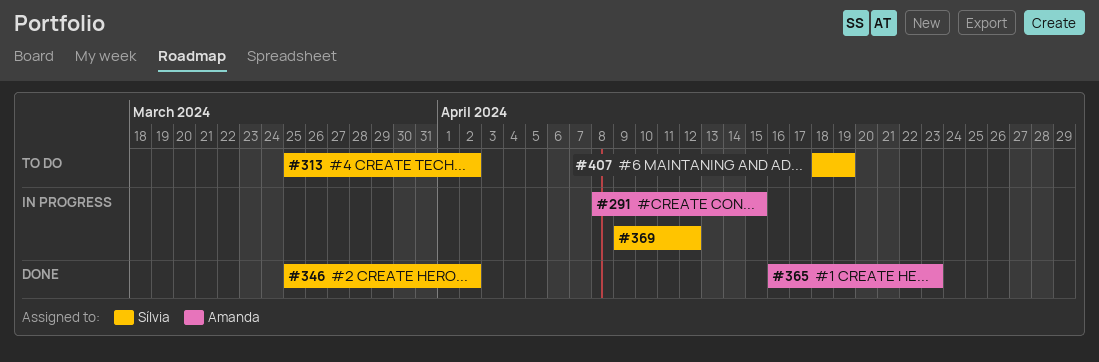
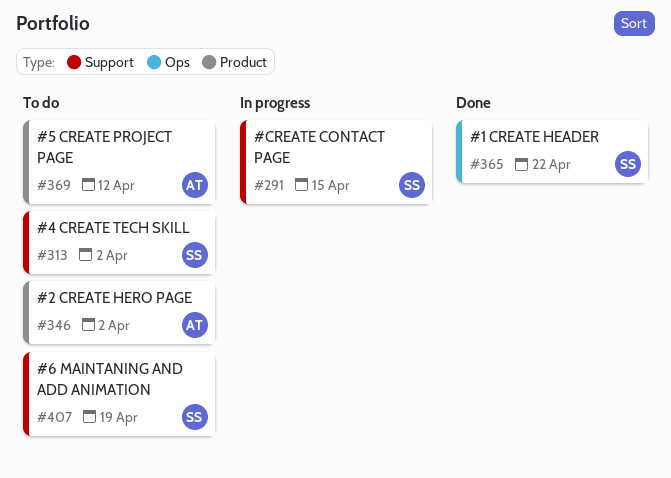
#291, owner: Amanda -> Sílvia
#346, status: Done -> To do
#346, owner: Sílvia -> Amanda
#365, owner: Amanda -> Sílvia
#365, due: Apr 23 -> Apr 22
#369, status: In progress -> To do
#369, owner: Sílvia -> Amanda

